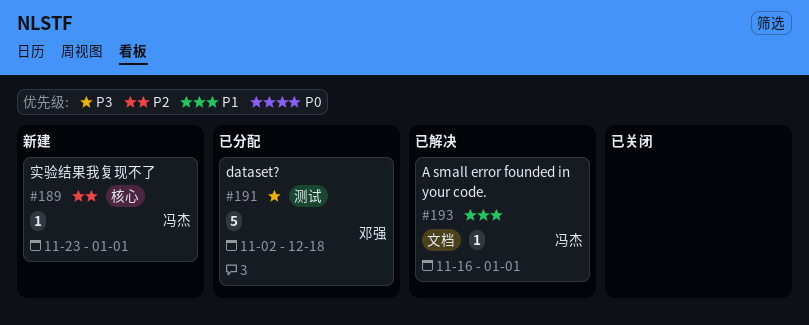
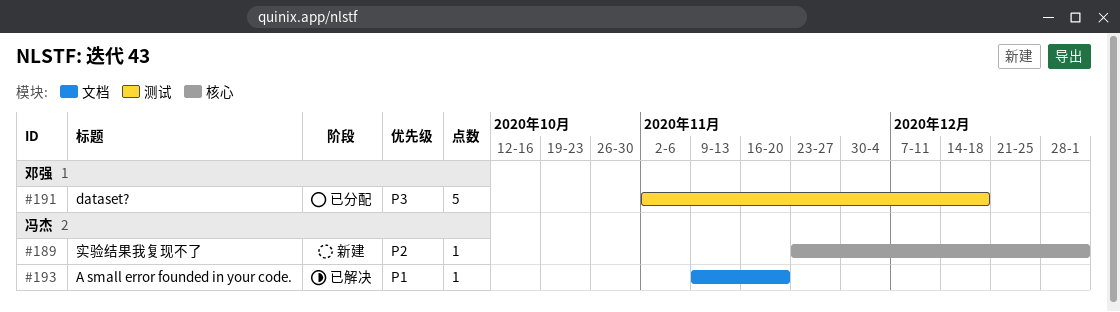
#193, start: Nov 16 -> Nov 9
#193, due: Jan 1 -> Nov 20

